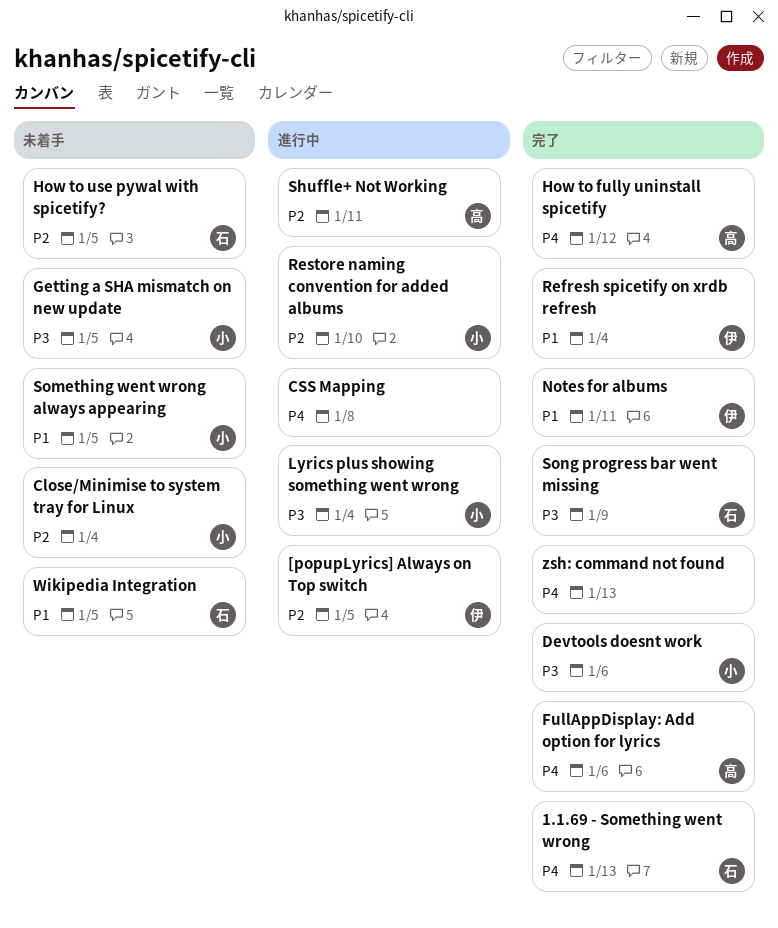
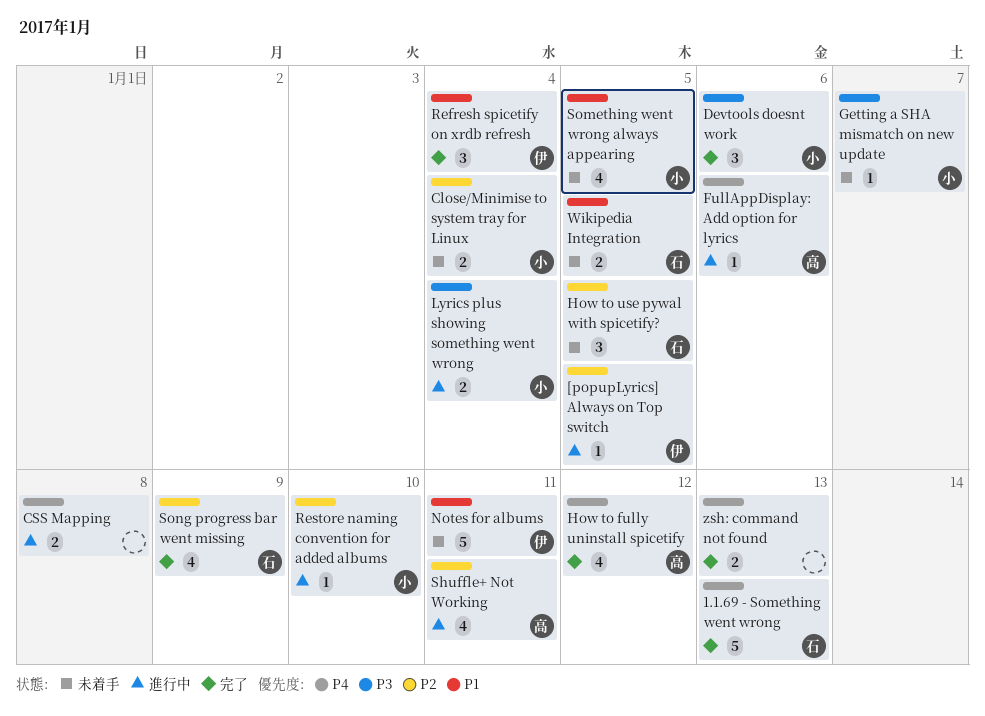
FullAppDisplay: Add option for lyrics, status: 完了 -> 進行中
Getting a SHA mismatch on new update, due: Jan 5 -> Jan 7
Notes for albums, status: 完了 -> 未着手
Song progress bar went missing, priority: P3 -> P2

